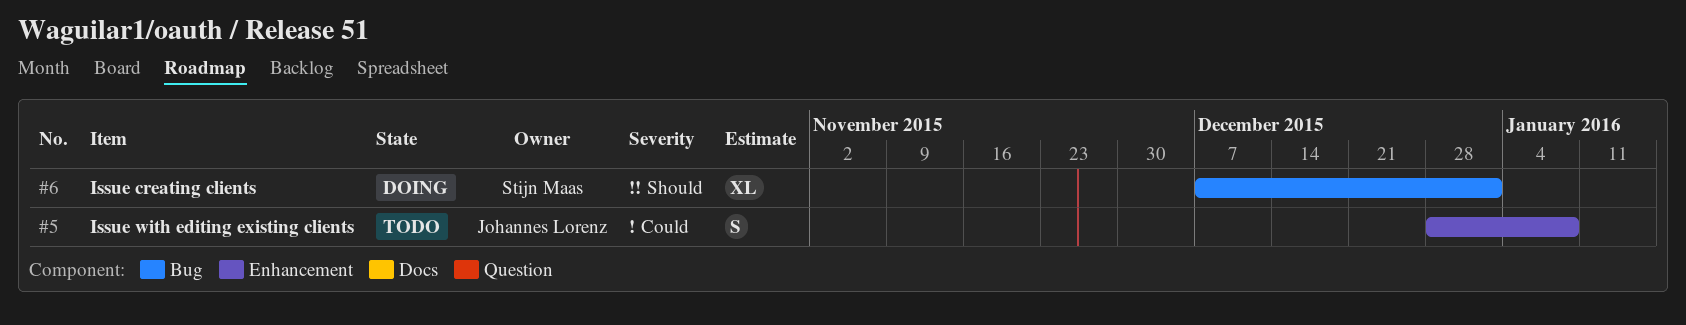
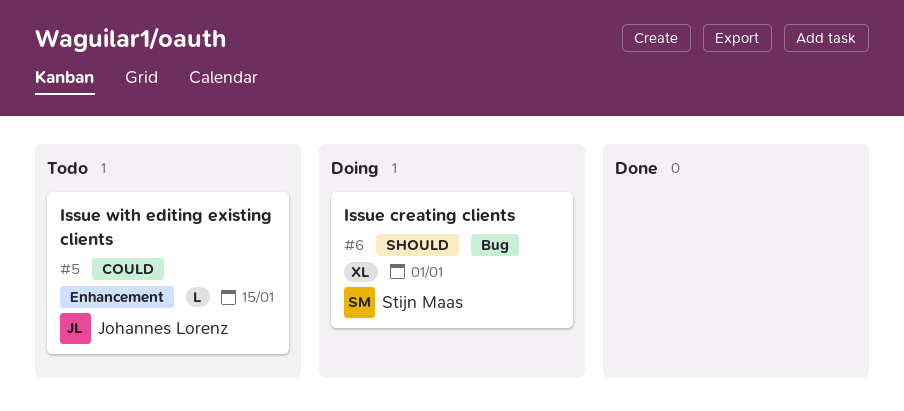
#5, estimate: S -> L
#5, due: Jan 8 -> Jan 15

